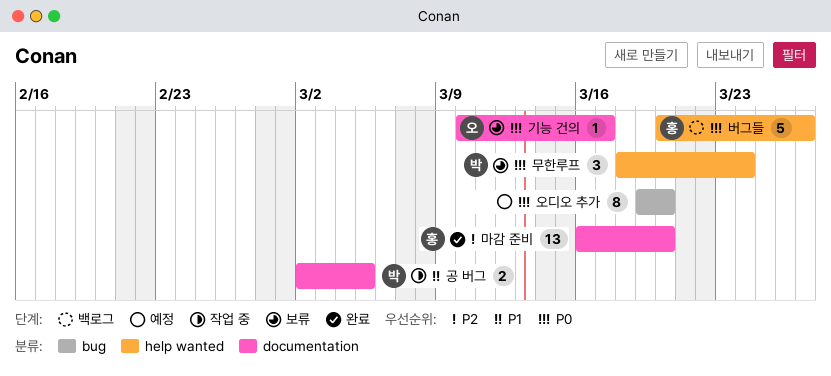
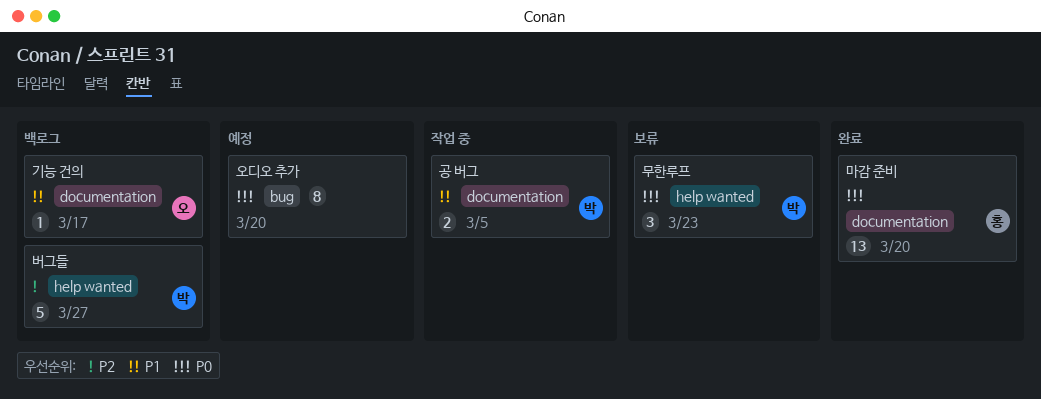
기능 건의, status: 보류 -> 백로그
기능 건의, priority: P0 -> P1
마감 준비, priority: P2 -> P0
무한루프, due: Mar 24 -> Mar 23
버그들, owner: 홍 -> 박
버그들, priority: P0 -> P2

